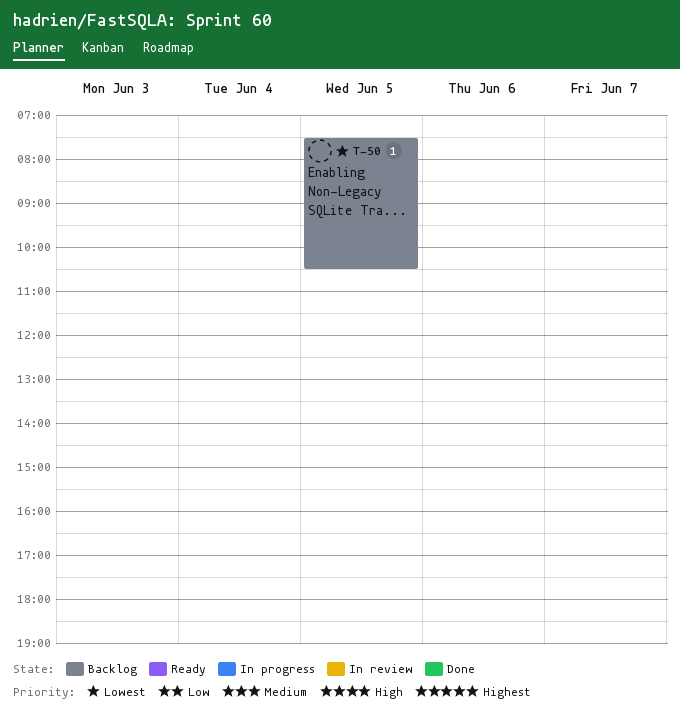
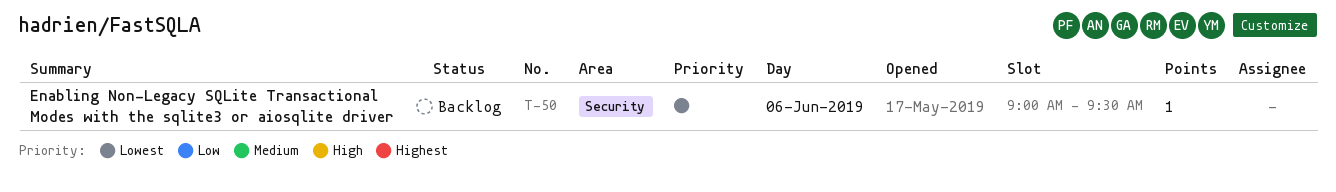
T-50, day: Jun 5 -> Jun 6
T-50, begins: 07:30 -> 09:00
T-50, ends: 10:30 -> 09:30

